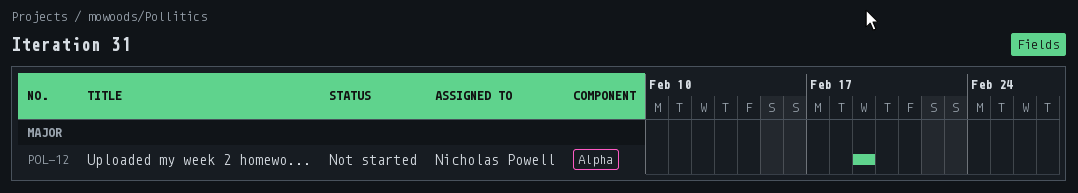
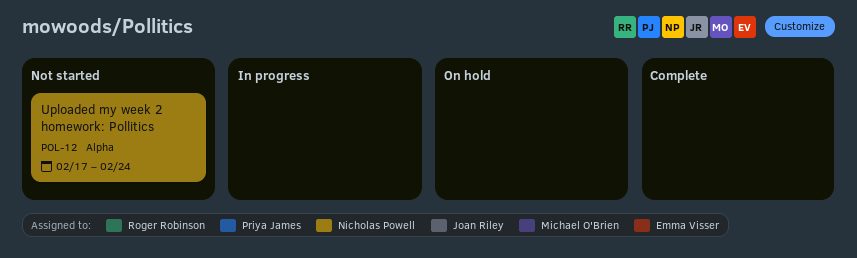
POL-12, start: Feb 19 -> Feb 17
POL-12, due: Feb 19 -> Feb 24

